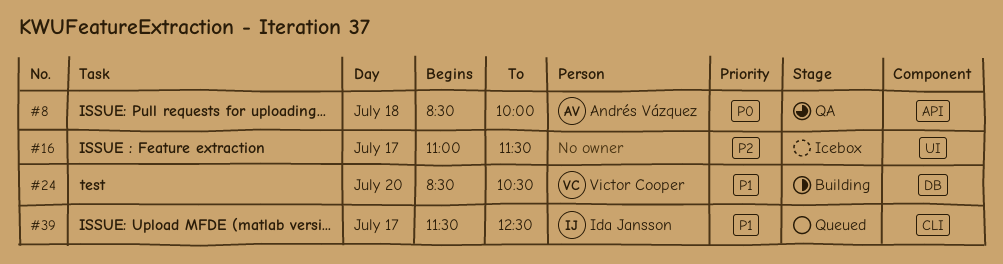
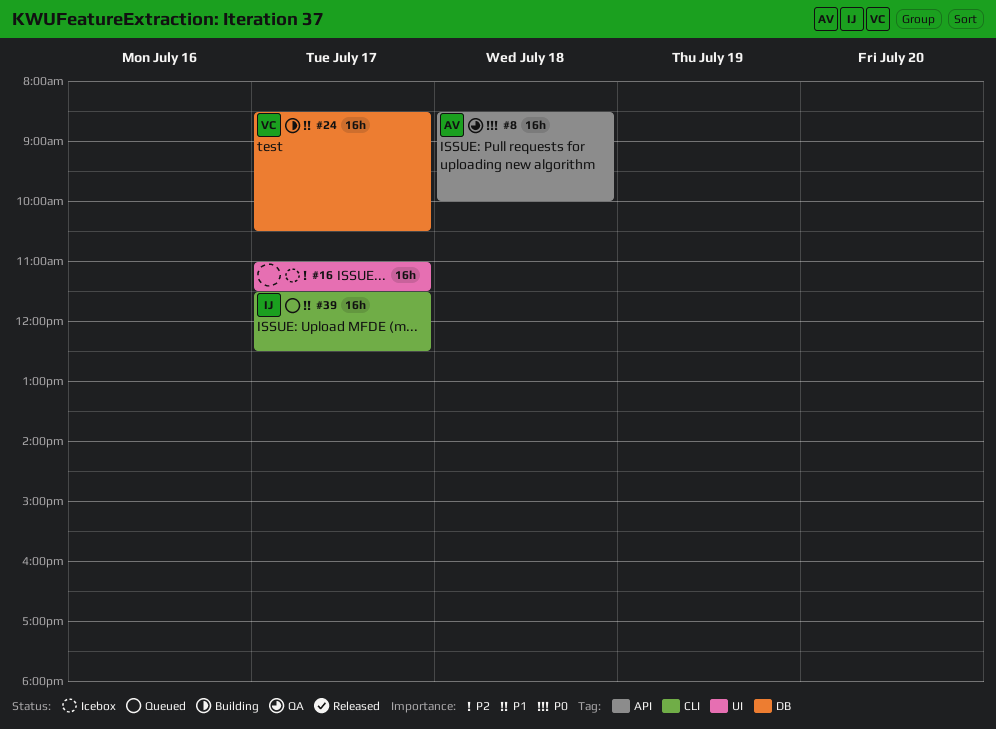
#24, day: Jul 20 -> Jul 17

